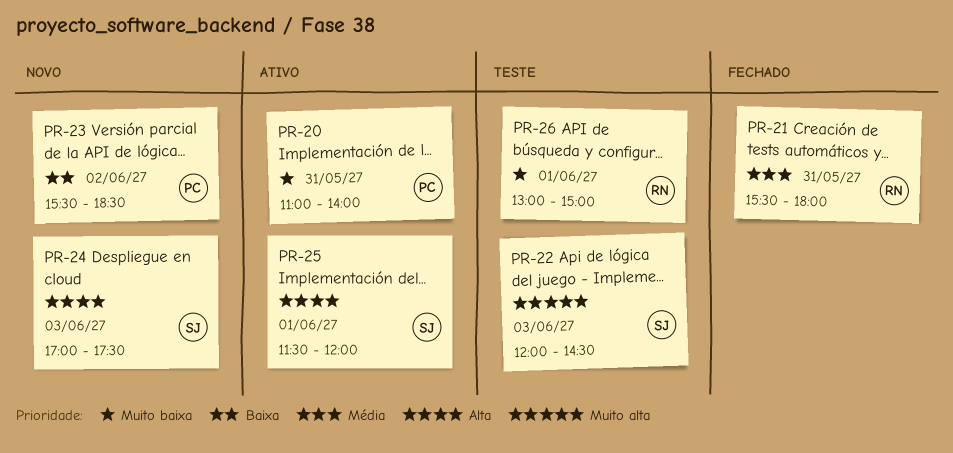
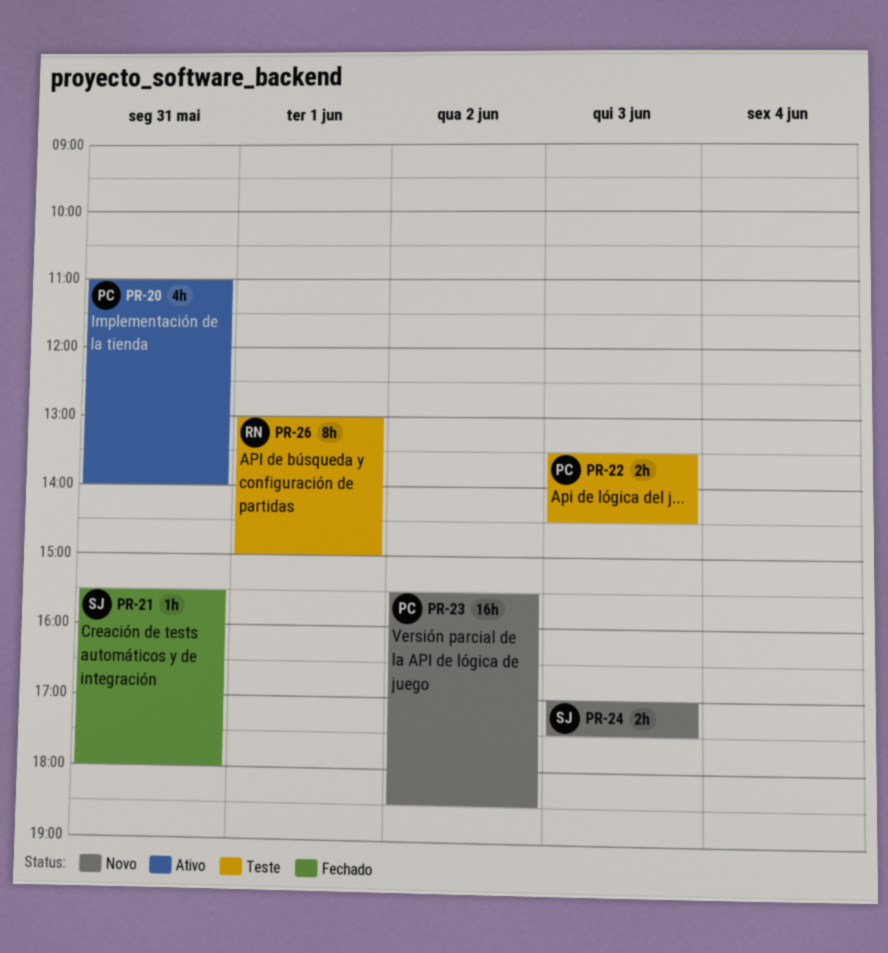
PR-21, owner: RN -> SJ
PR-22, owner: SJ -> PC
PR-22, begins: 12:00 -> 13:30
PR-25: present -> none

